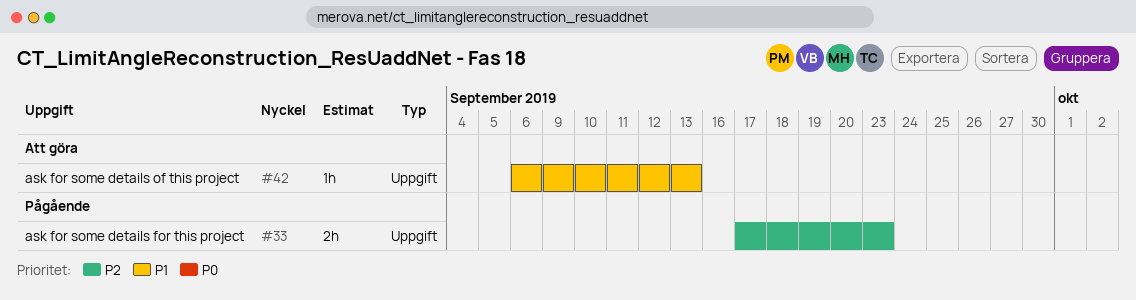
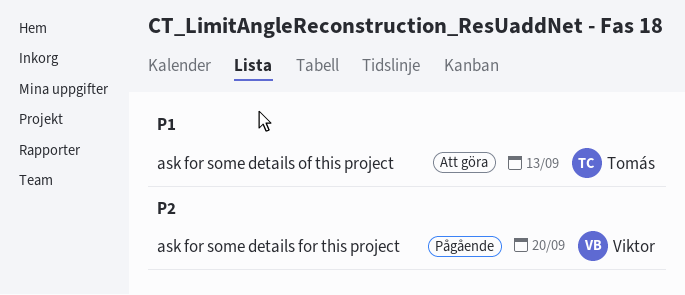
ask for some details for this project, due: Sep 23 -> Sep 20

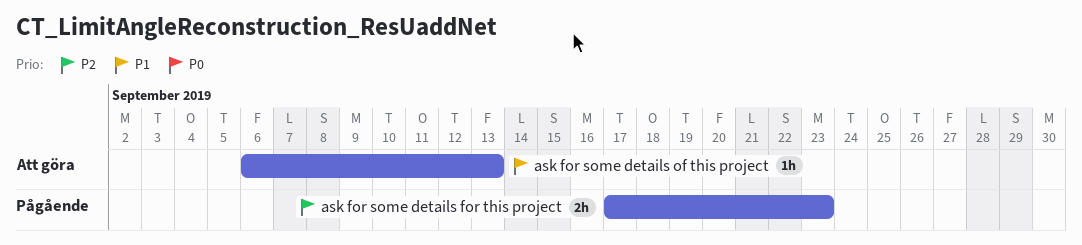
ask for some details for this project, due: Sep 20 -> Sep 23

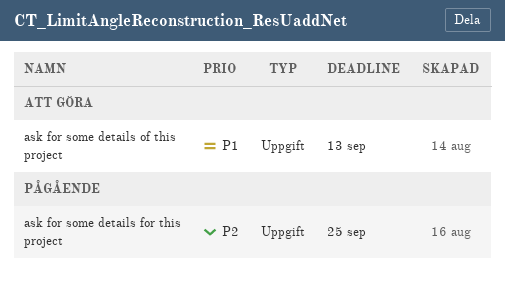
ask for some details for this project, due: Sep 23 -> Sep 25

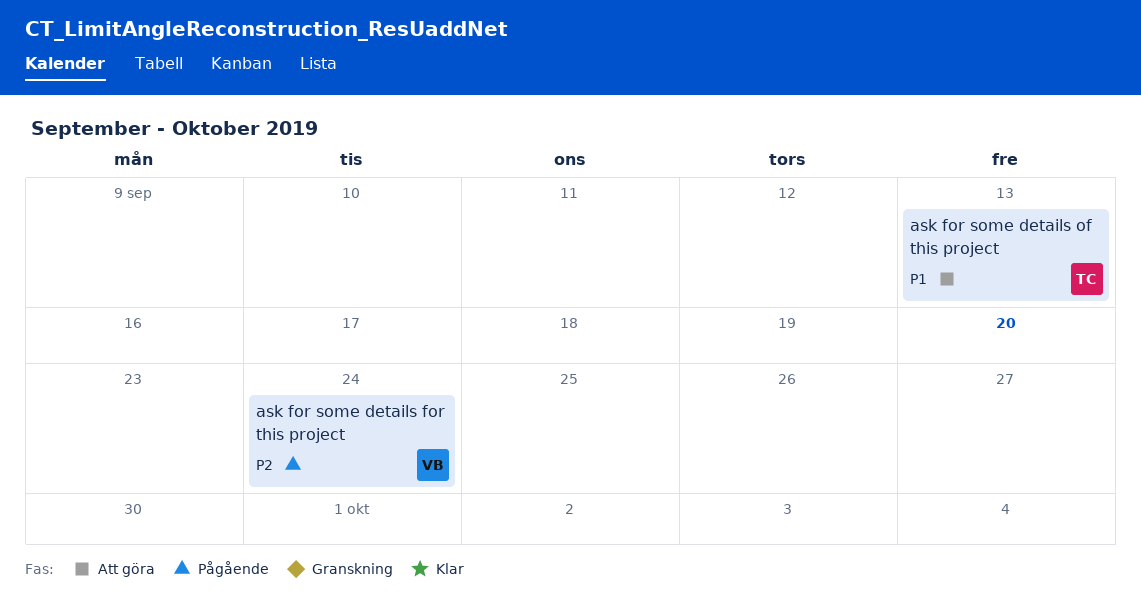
ask for some details for this project, due: Sep 25 -> Sep 24

